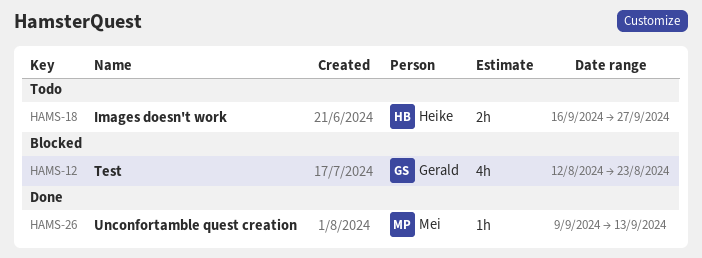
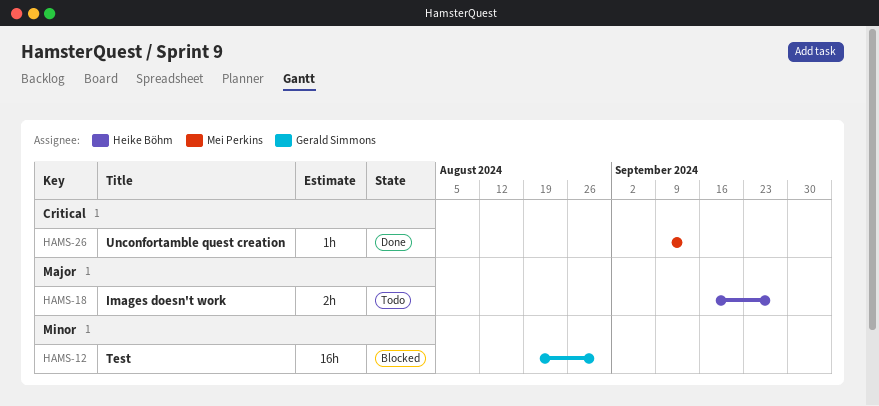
HAMS-12, estimate: 4h -> 16h
HAMS-12, start: Aug 12 -> Aug 19
HAMS-12, due: Aug 23 -> Aug 30

